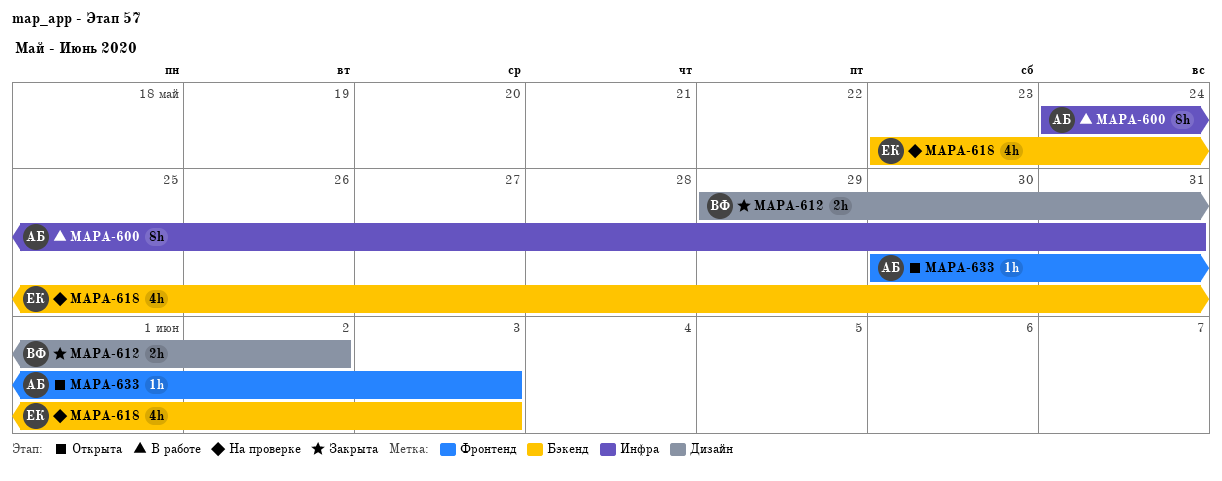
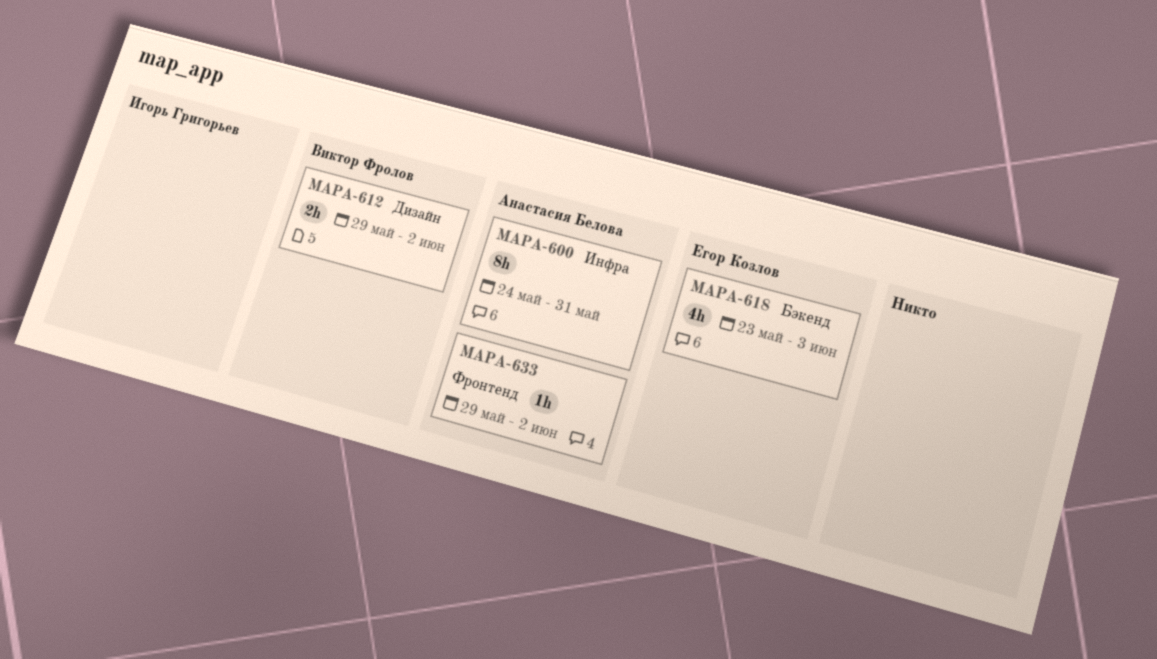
MAPA-633, start: May 30 -> May 29
MAPA-633, due: Jun 3 -> Jun 2

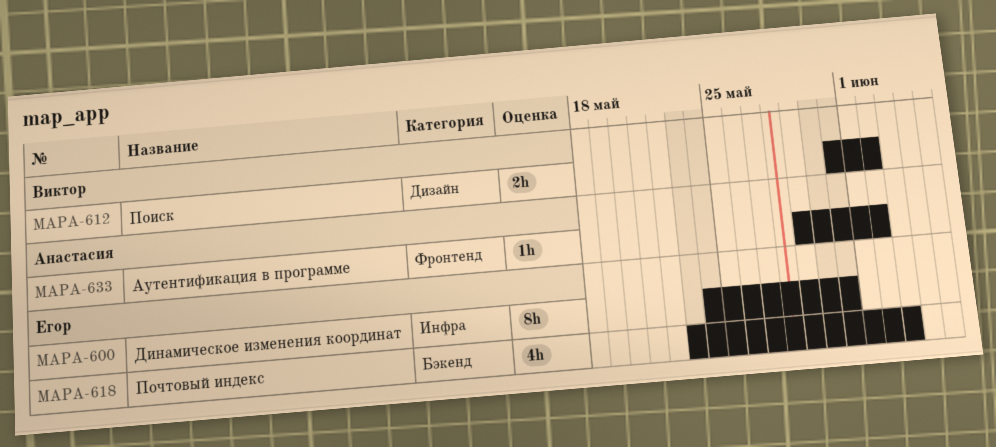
MAPA-600, owner: Анастасия Белова -> Егор Козлов
MAPA-612, start: May 29 -> May 31

